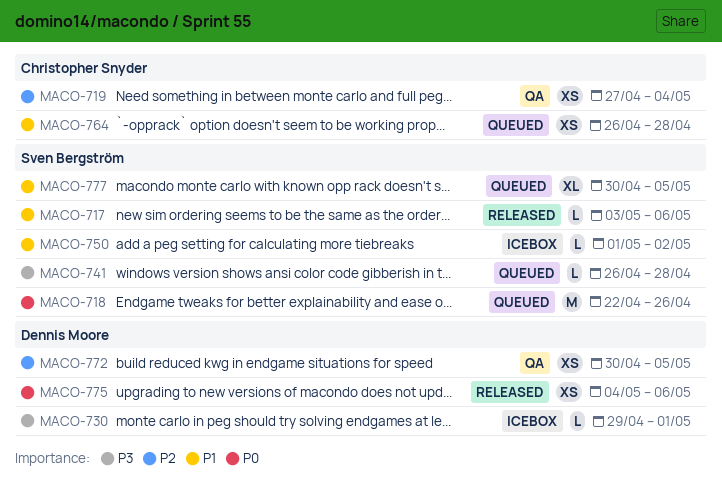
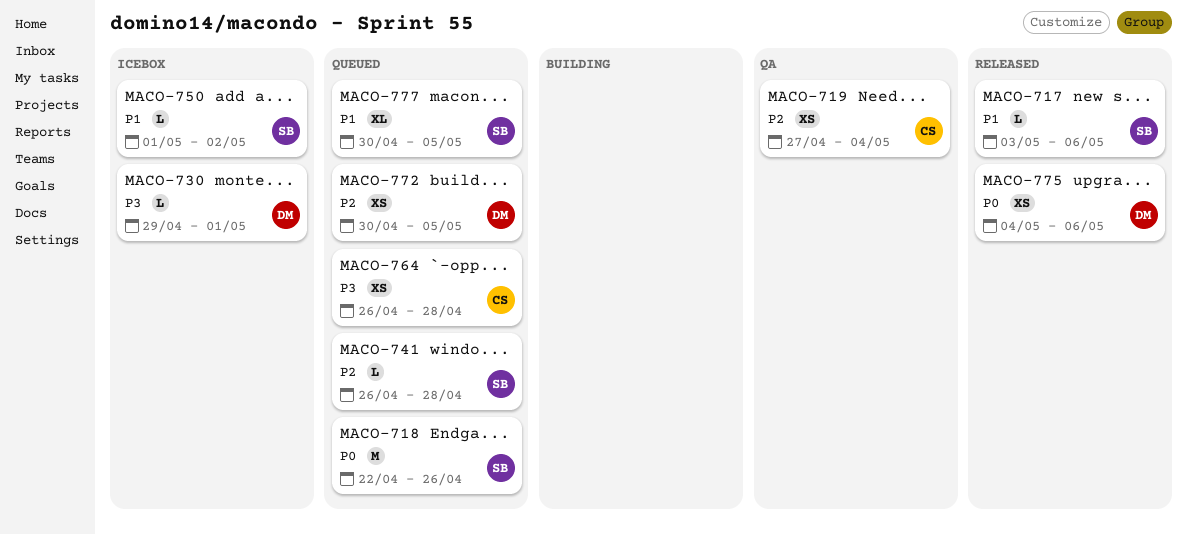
MACO-741, priority: P3 -> P2
MACO-764, priority: P1 -> P3
MACO-772, status: QA -> Queued

